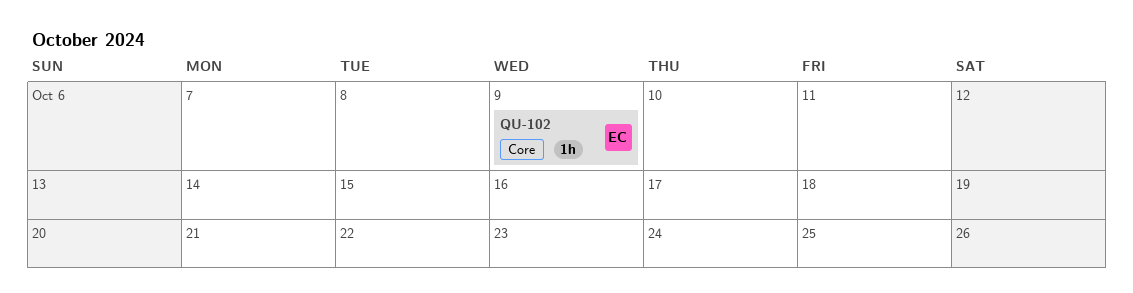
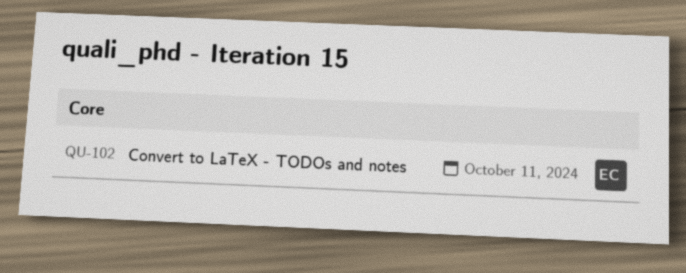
QU-102, due: Oct 9 -> Oct 11

